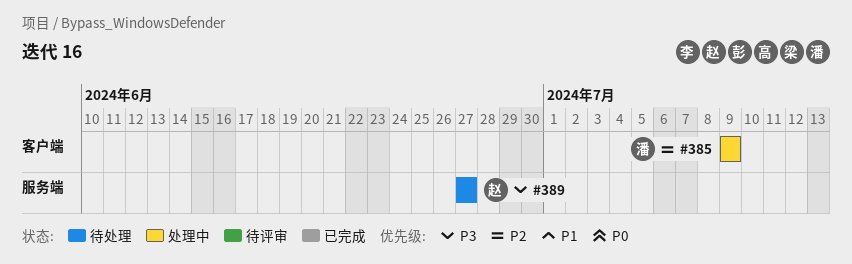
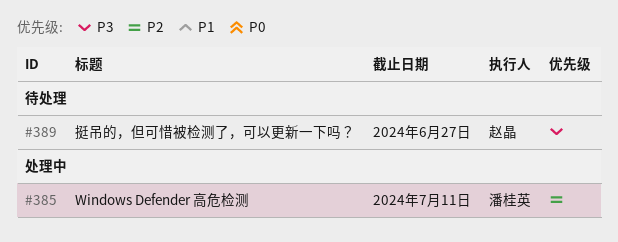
#385, due: Jul 9 -> Jul 11

